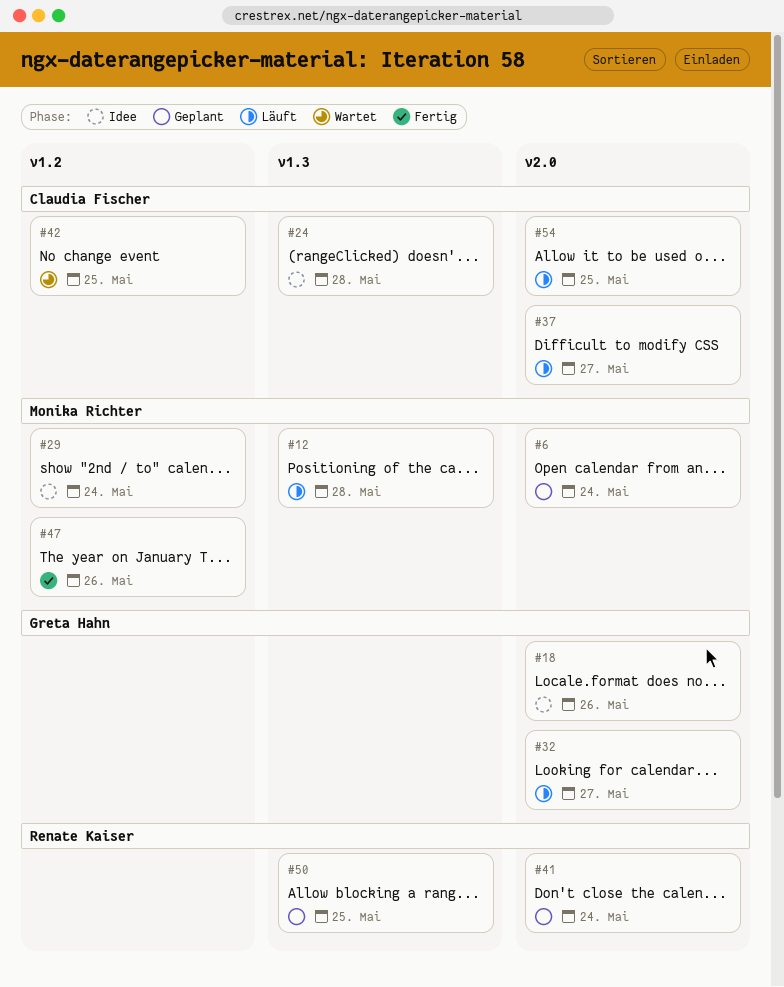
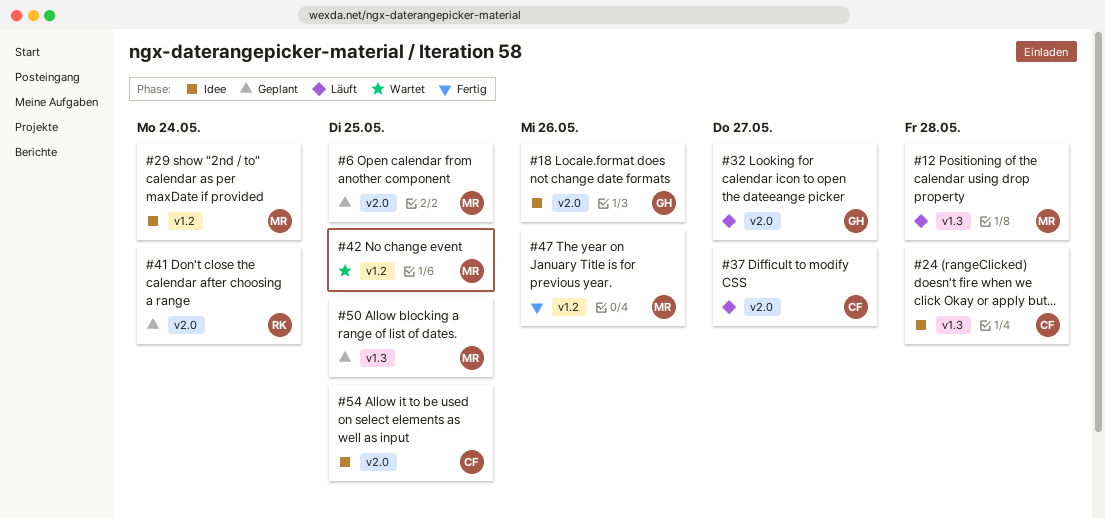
#6, due: May 24 -> May 25
#42, owner: Claudia Fischer -> Monika Richter
#50, owner: Renate Kaiser -> Monika Richter
#54, status: Läuft -> Idee

